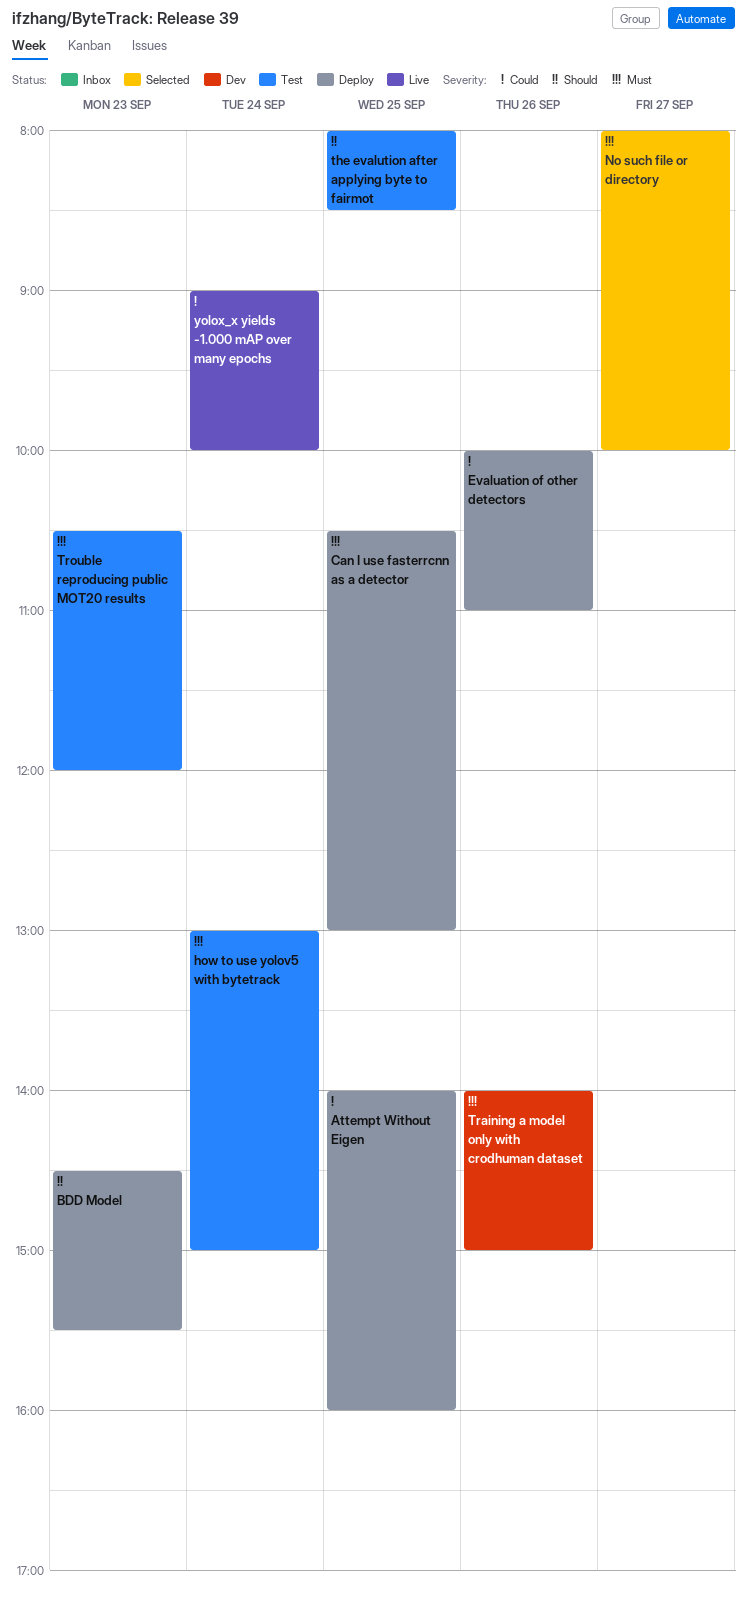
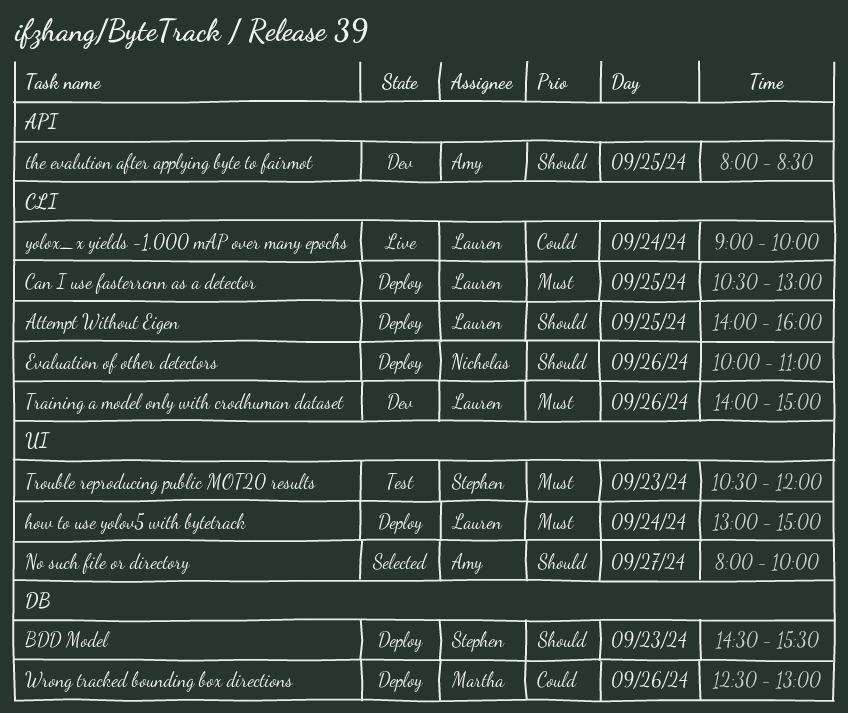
Attempt Without Eigen, priority: Could -> Should
Evaluation of other detectors, priority: Could -> Should
how to use yolov5 with bytetrack, status: Test -> Deploy
No such file or directory, priority: Must -> Should
the evalution after applying byte to fairmot, status: Test -> Dev
Wrong tracked bounding box directions: none -> present

